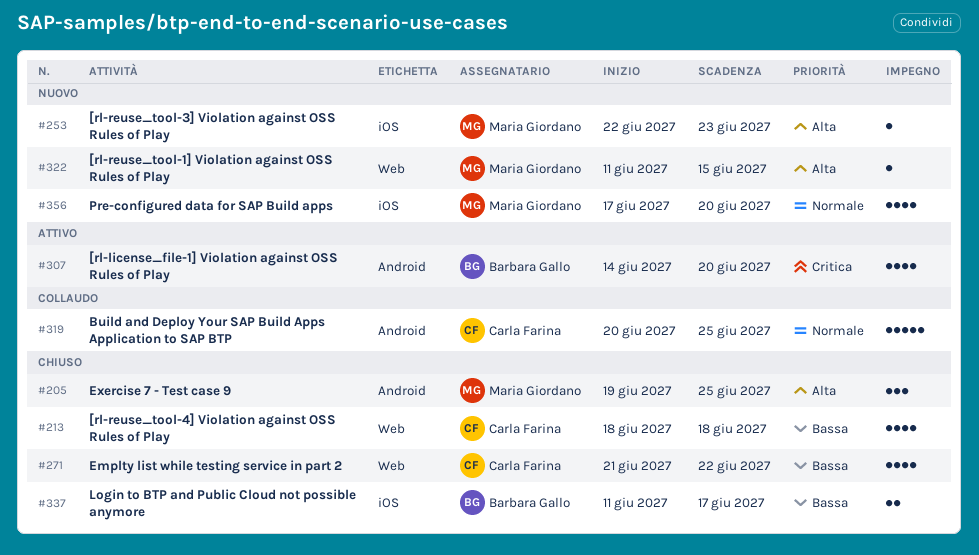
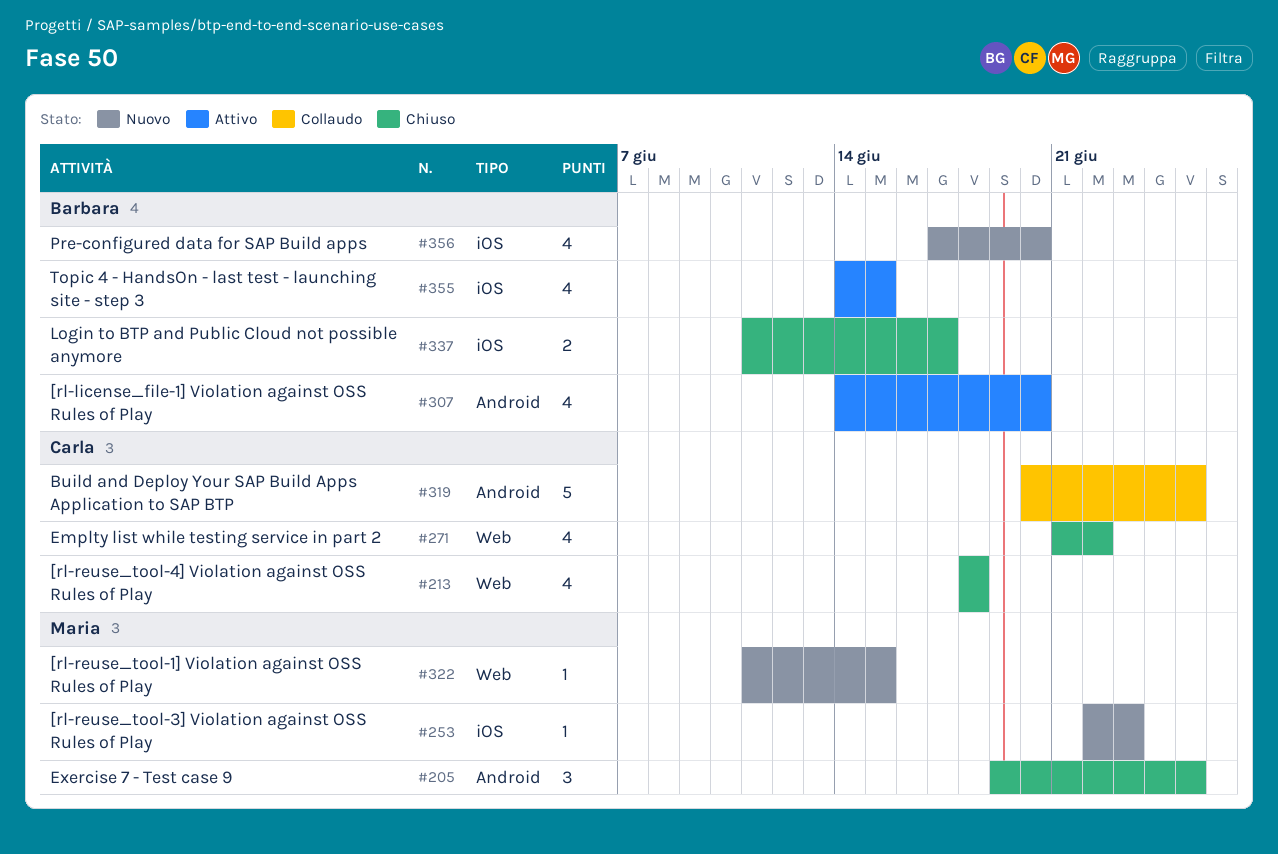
#355: none -> present
#356, owner: Maria Giordano -> Barbara Gallo

